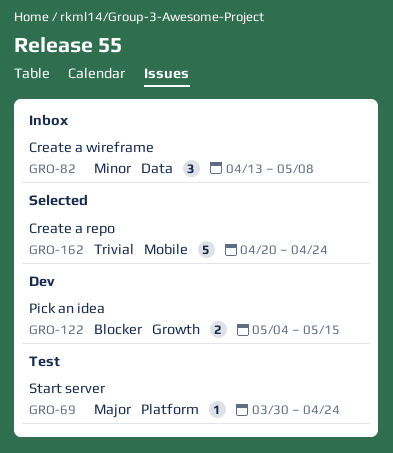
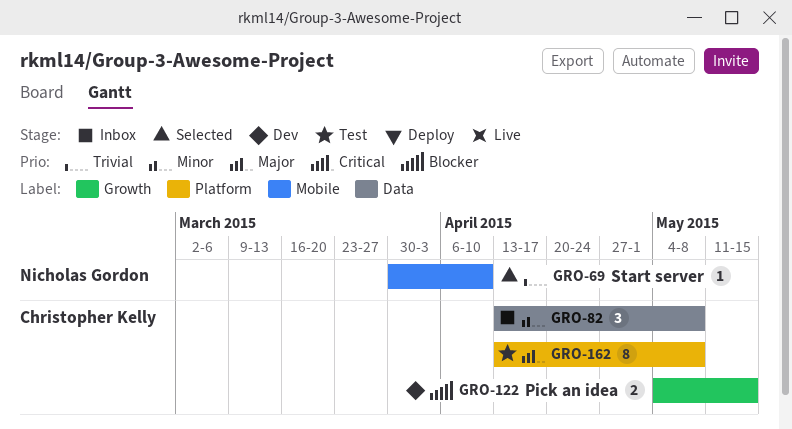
GRO-69, status: Test -> Selected
GRO-69, priority: Major -> Trivial
GRO-69, label: Platform -> Mobile
GRO-69, due: Apr 24 -> Apr 10
GRO-162, status: Selected -> Test
GRO-162, priority: Trivial -> Major
GRO-162, label: Mobile -> Platform
GRO-162, estimate: 5 -> 8
GRO-162, start: Apr 20 -> Apr 13
GRO-162, due: Apr 24 -> May 8

